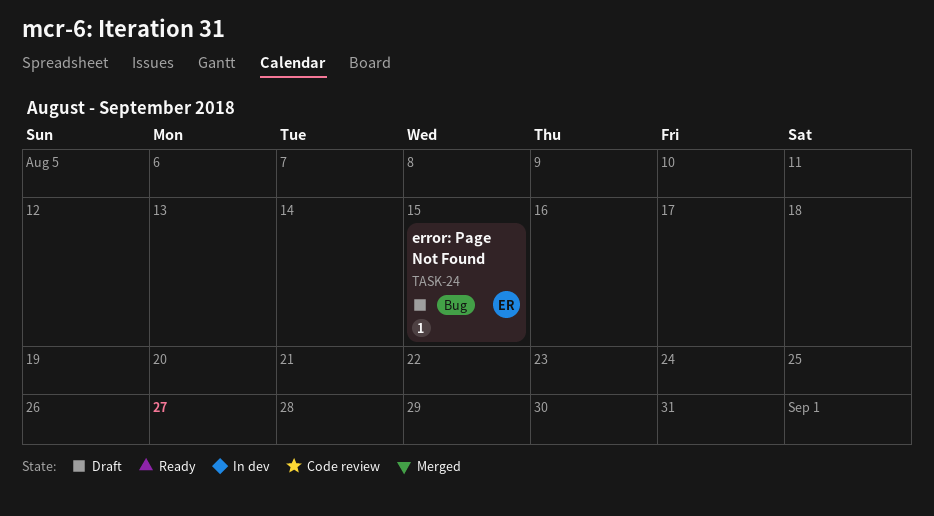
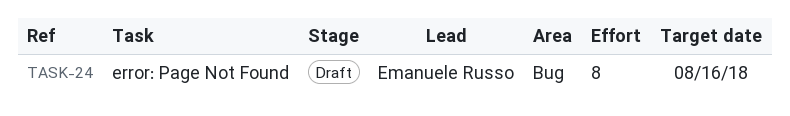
TASK-24, estimate: 1 -> 8
TASK-24, due: Aug 15 -> Aug 16

